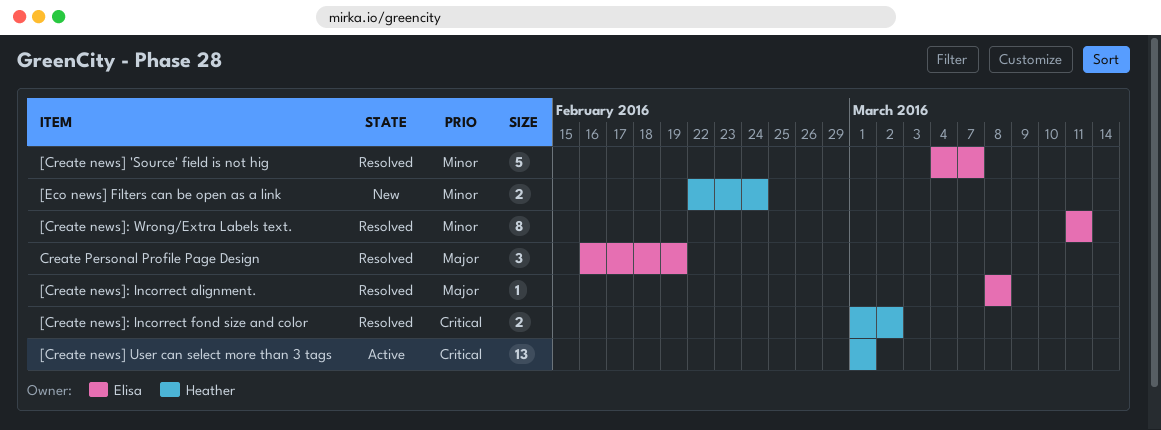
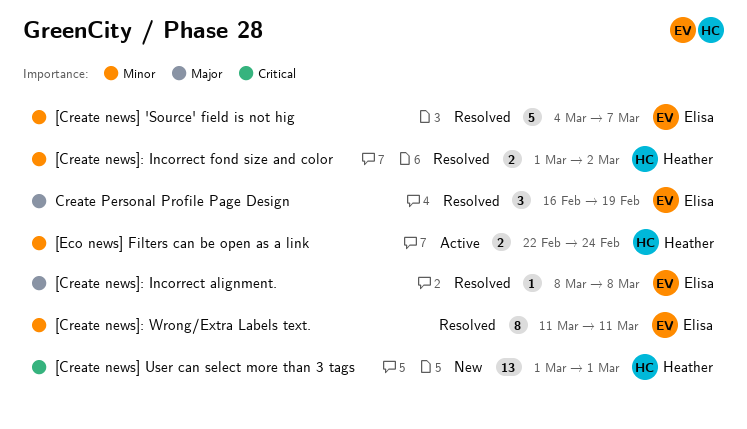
[Create news] User can select more than 3 tags, status: Active -> New
[Create news]: Incorrect fond size and color, priority: Critical -> Minor
[Eco news] Filters can be open as a link, status: New -> Active

